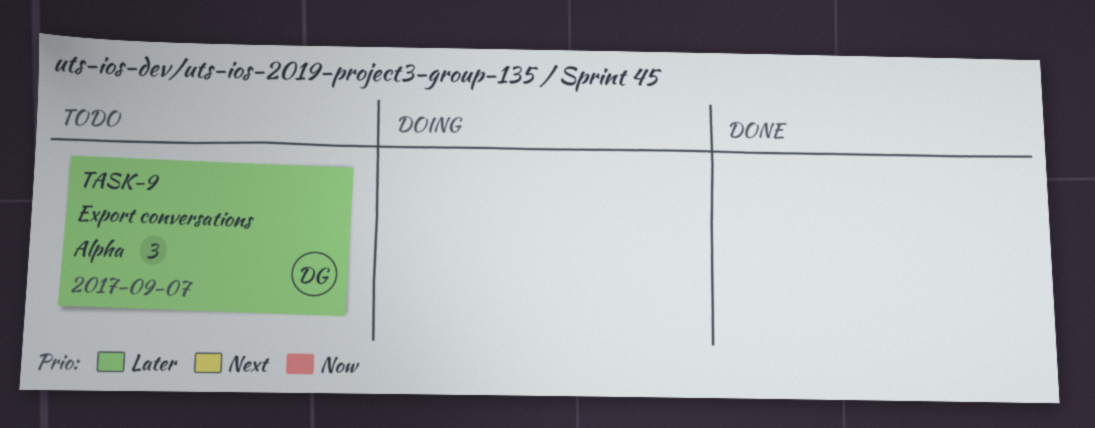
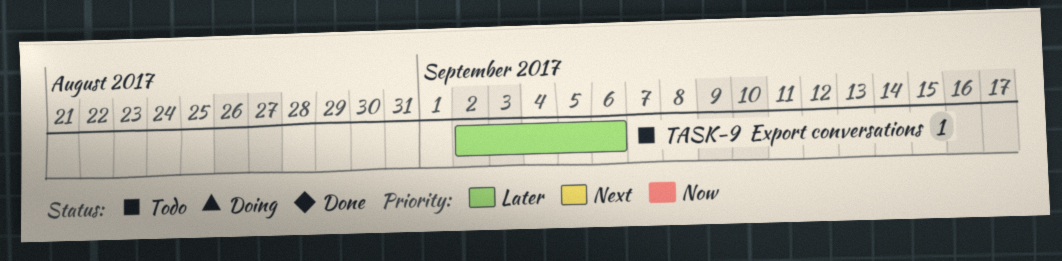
TASK-9, estimate: 3 -> 1
TASK-9, due: Sep 7 -> Sep 6

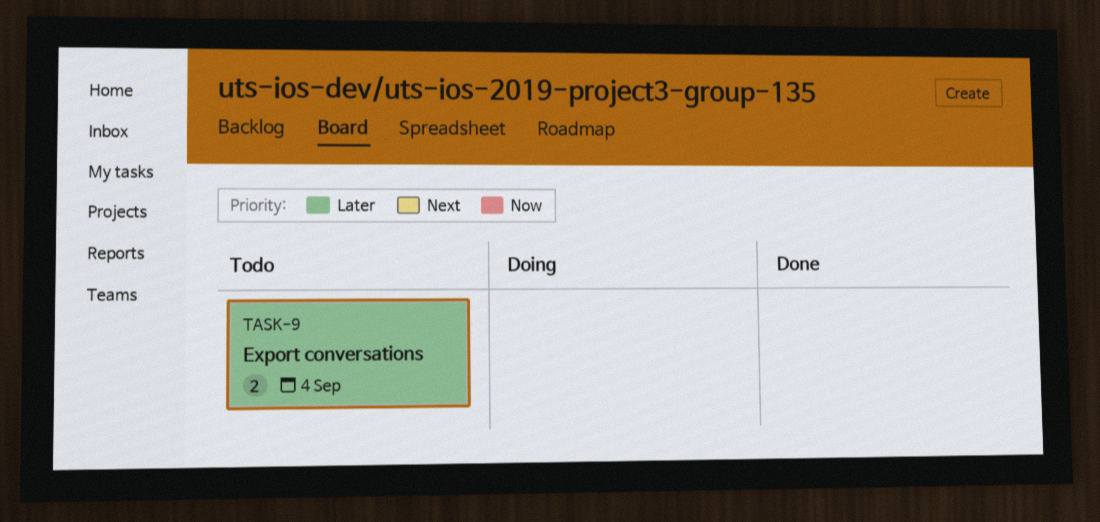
TASK-9, estimate: 1 -> 2
TASK-9, due: Sep 6 -> Sep 4

